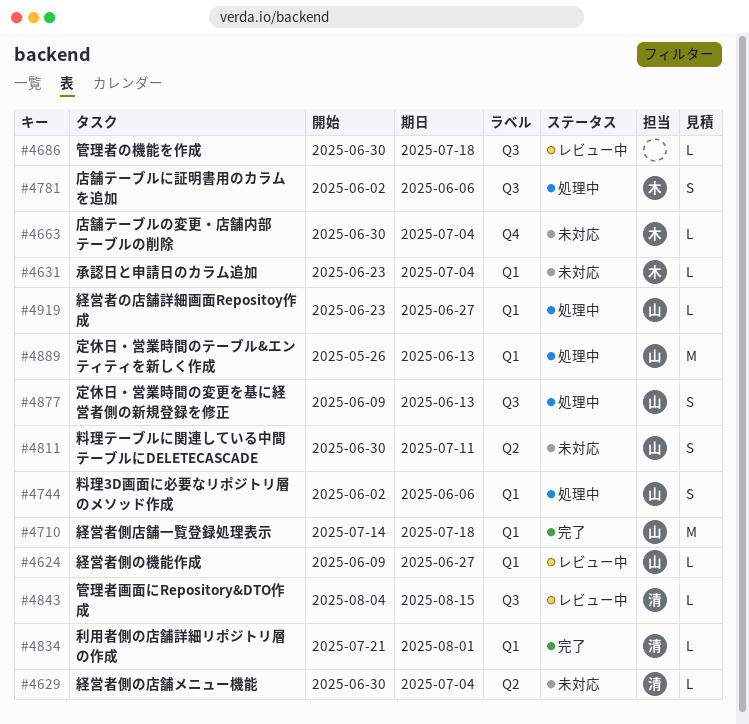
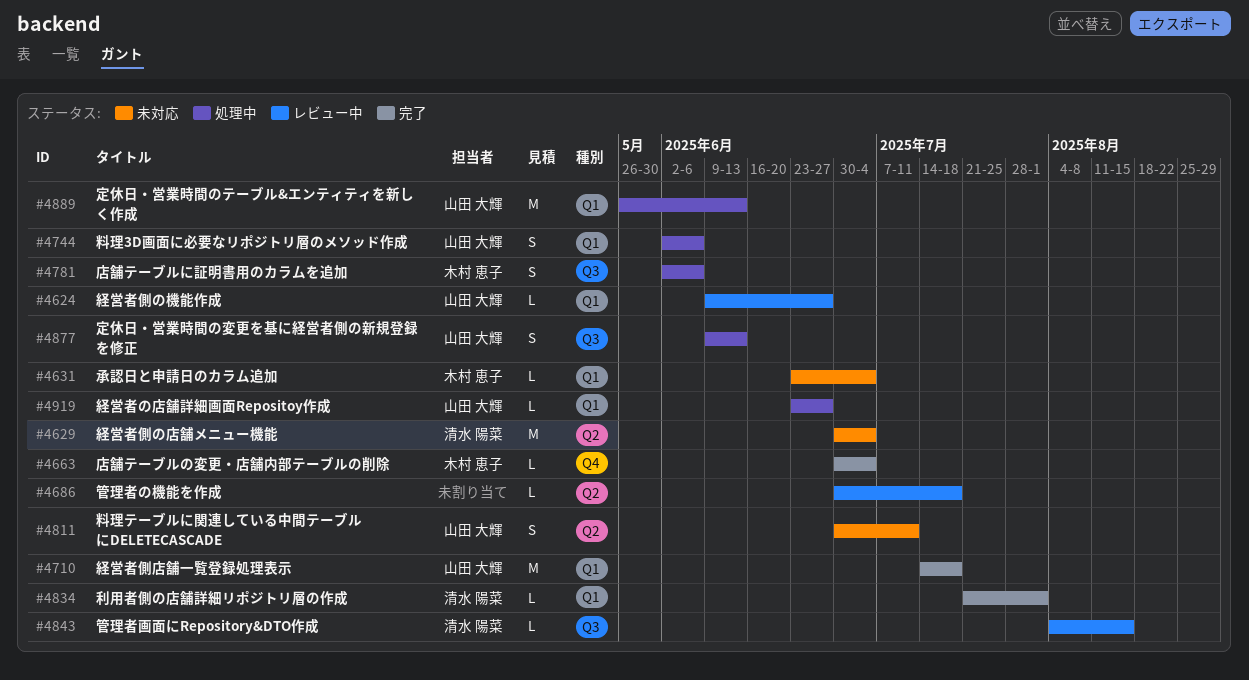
#4629, estimate: L -> M
#4663, status: 未対応 -> 完了
#4686, label: Q3 -> Q2

